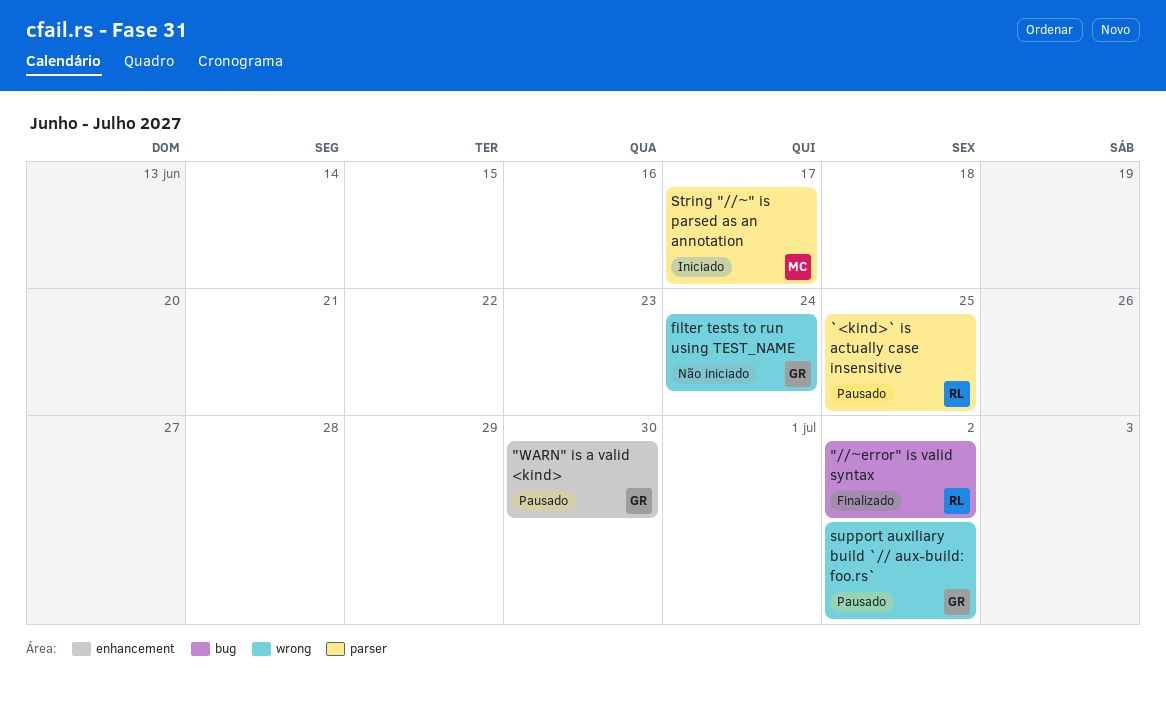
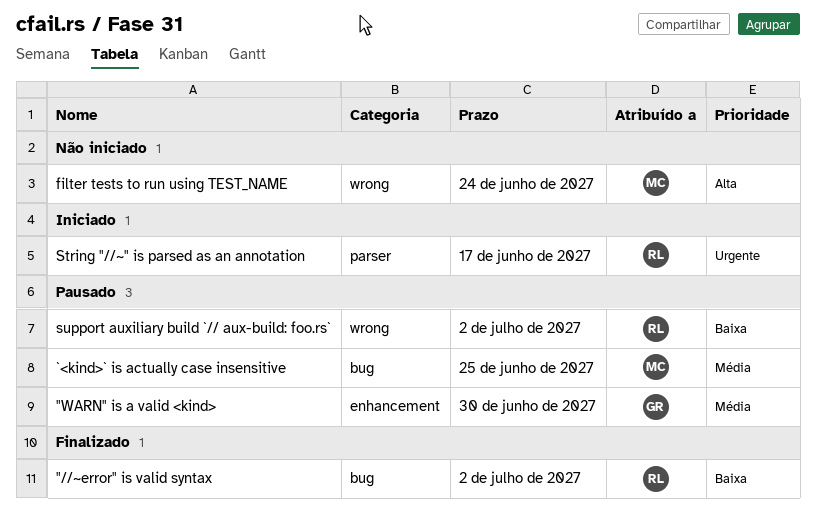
`<kind>` is actually case insensitive, owner: RL -> MC
`<kind>` is actually case insensitive, label: parser -> bug
filter tests to run using TEST_NAME, owner: GR -> MC
String "//~" is parsed as an annotation, owner: MC -> RL
support auxiliary build `// aux-build: foo.rs`, owner: GR -> RL

